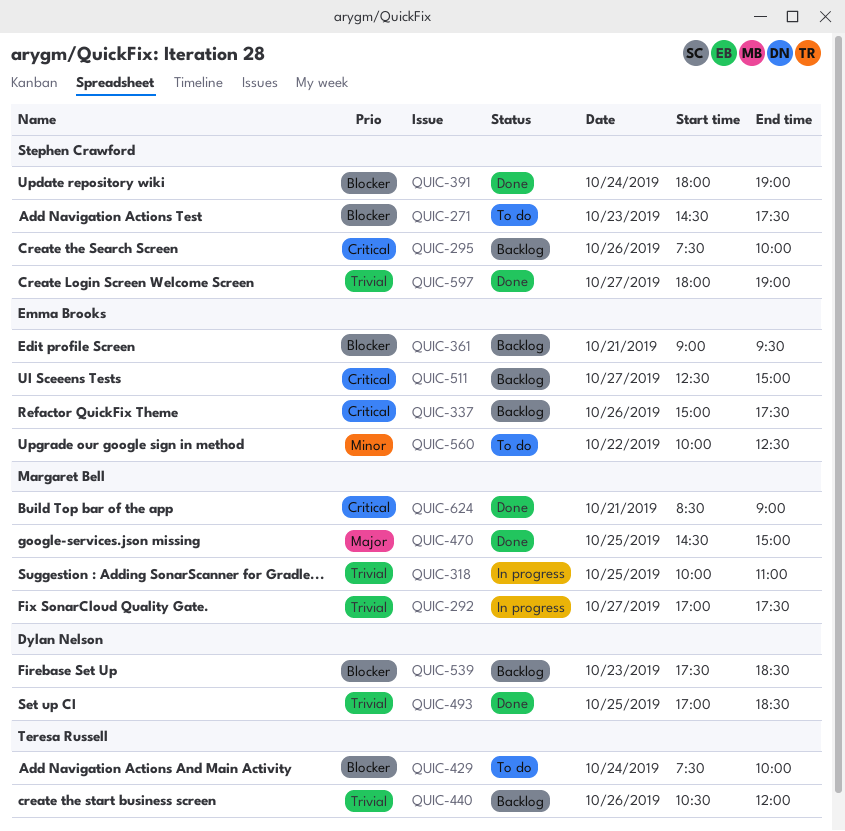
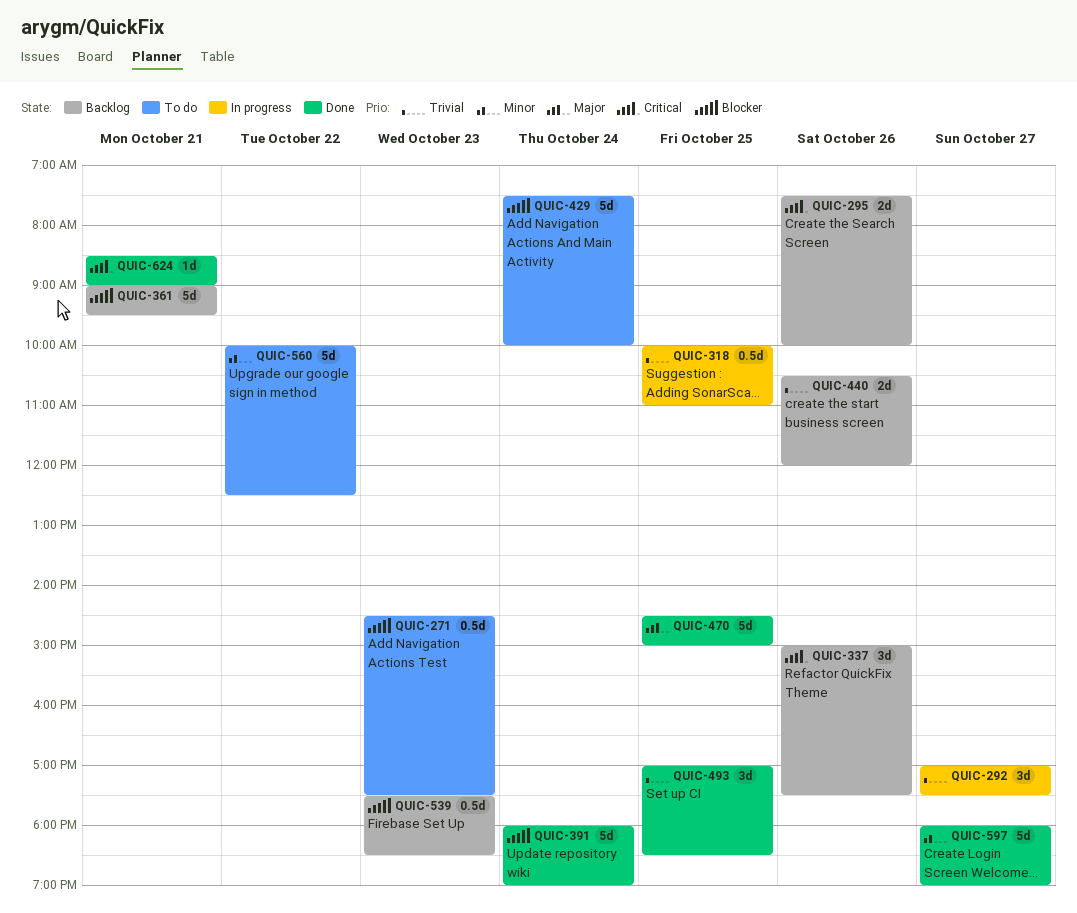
QUIC-511: present -> none
QUIC-597, priority: Trivial -> Minor

